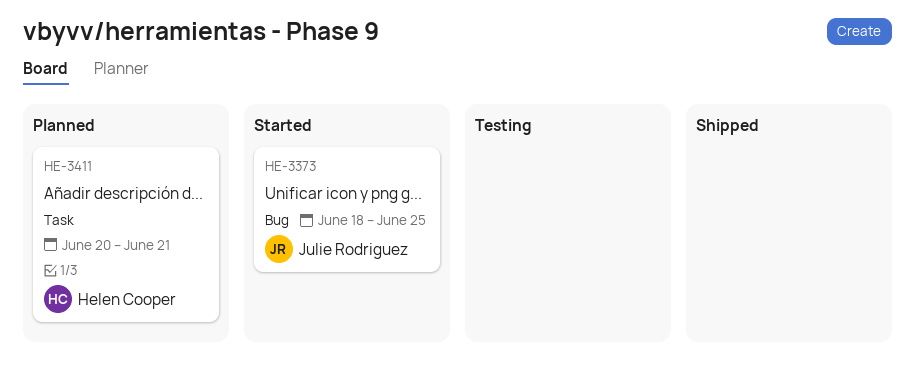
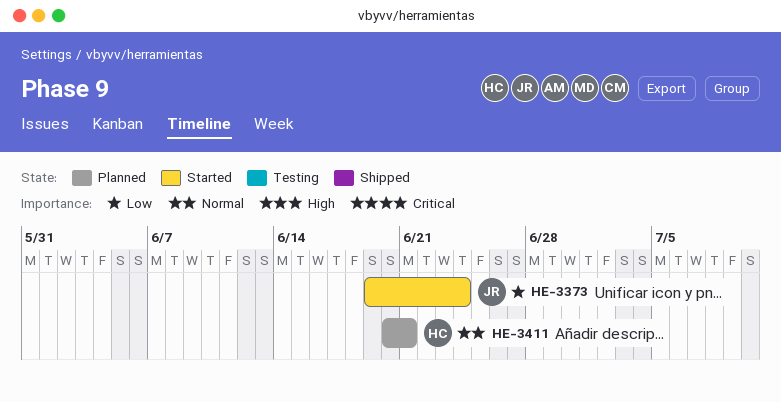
HE-3373, start: Jun 18 -> Jun 19
HE-3373, due: Jun 25 -> Jun 24

